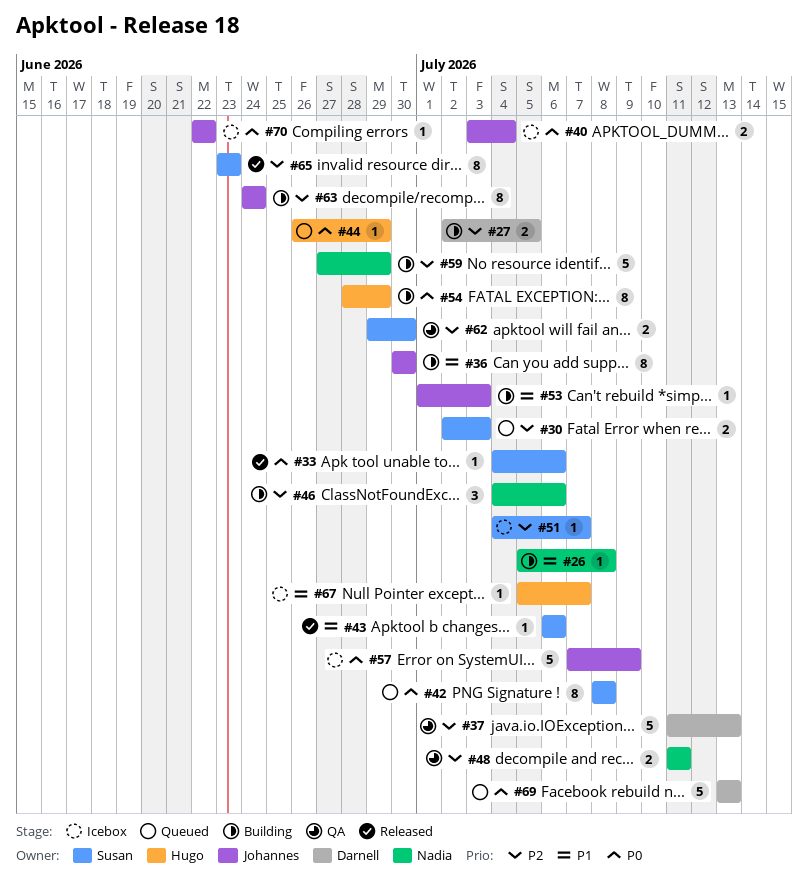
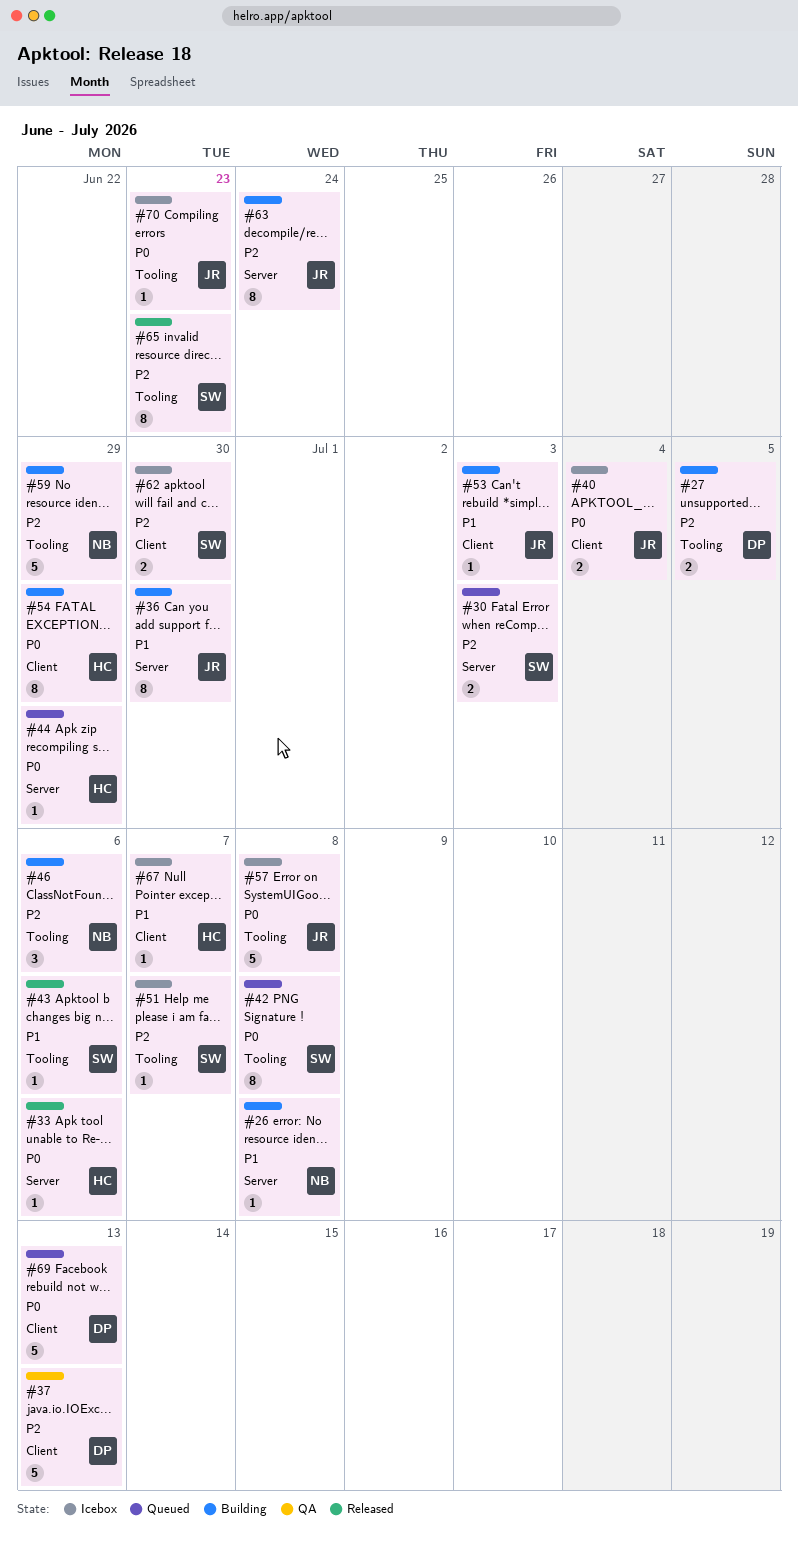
#33, owner: Susan -> Hugo
#48: present -> none
#57, due: Jul 9 -> Jul 8
#62, status: QA -> Icebox
#70, due: Jun 22 -> Jun 23

